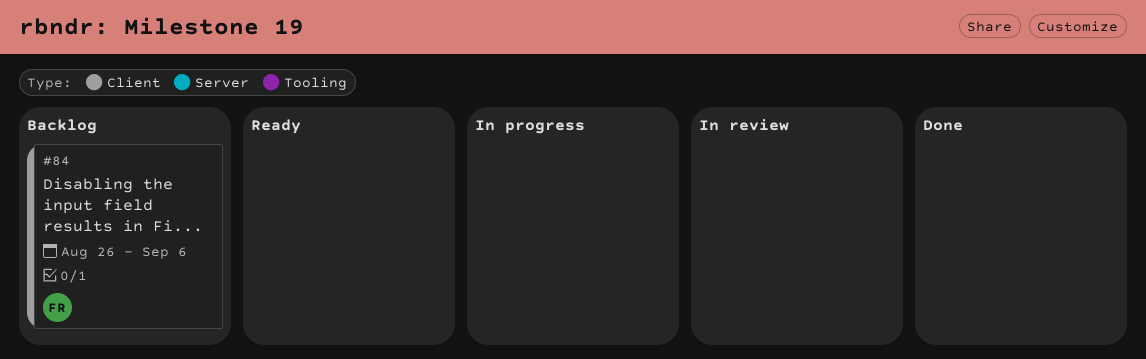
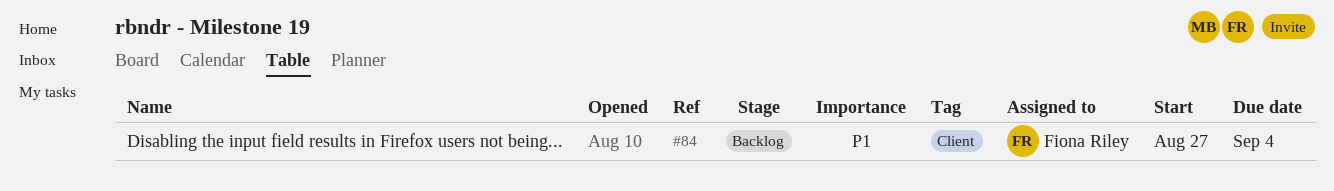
#84, start: Aug 26 -> Aug 27
#84, due: Sep 6 -> Sep 4

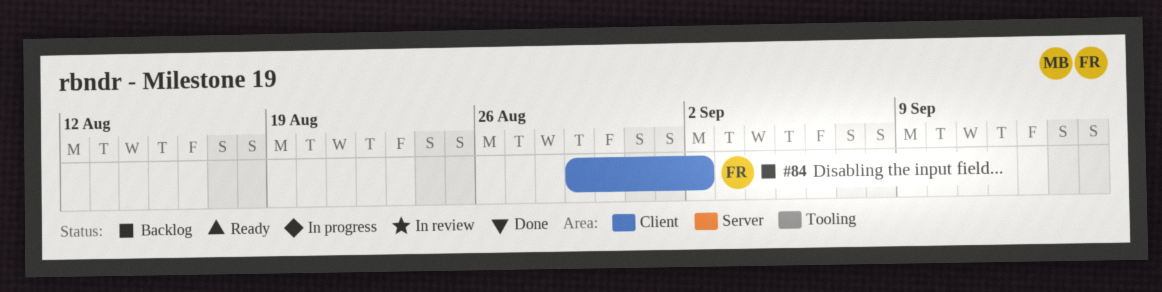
#84, start: Aug 27 -> Aug 29
#84, due: Sep 4 -> Sep 2

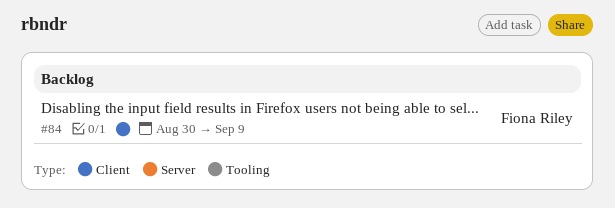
#84, start: Aug 29 -> Aug 30
#84, due: Sep 2 -> Sep 9

